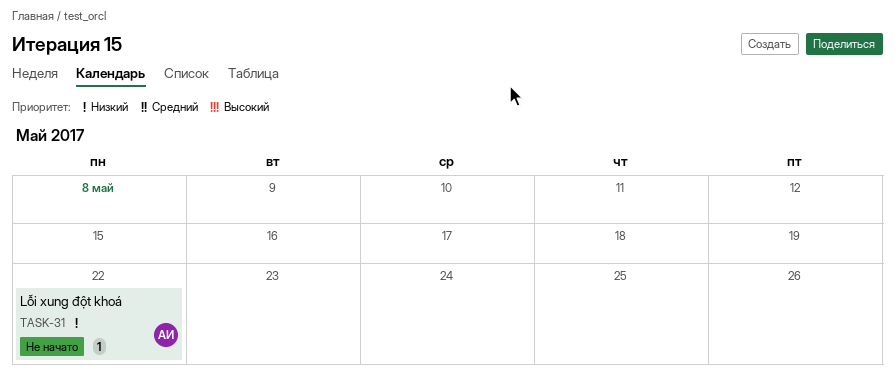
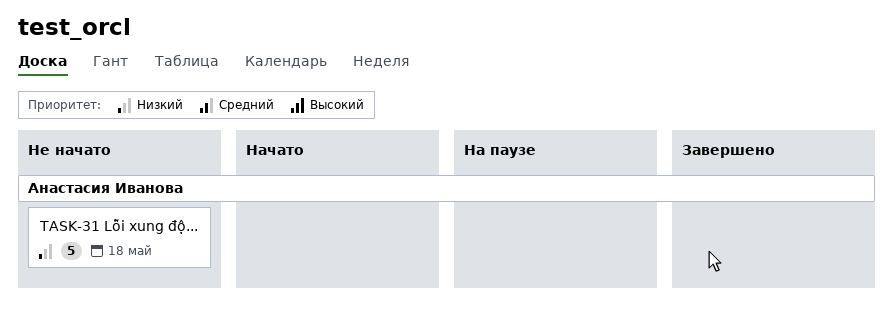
TASK-31, estimate: 1 -> 5
TASK-31, due: May 22 -> May 18

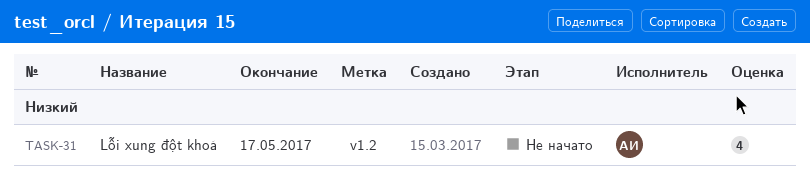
TASK-31, estimate: 5 -> 4
TASK-31, due: May 18 -> May 17

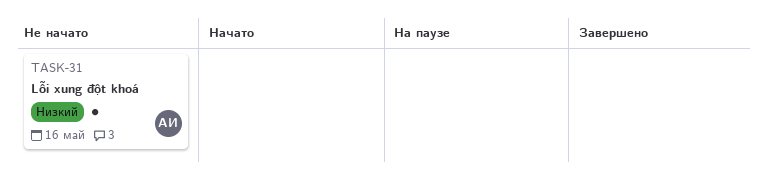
TASK-31, estimate: 4 -> 1
TASK-31, due: May 17 -> May 16

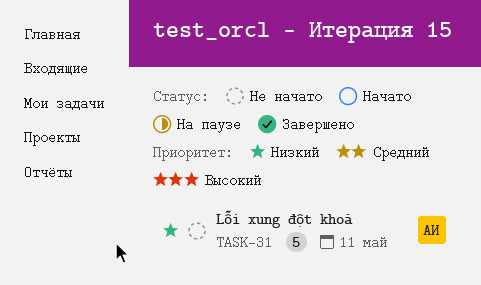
TASK-31, estimate: 1 -> 5
TASK-31, due: May 16 -> May 11

